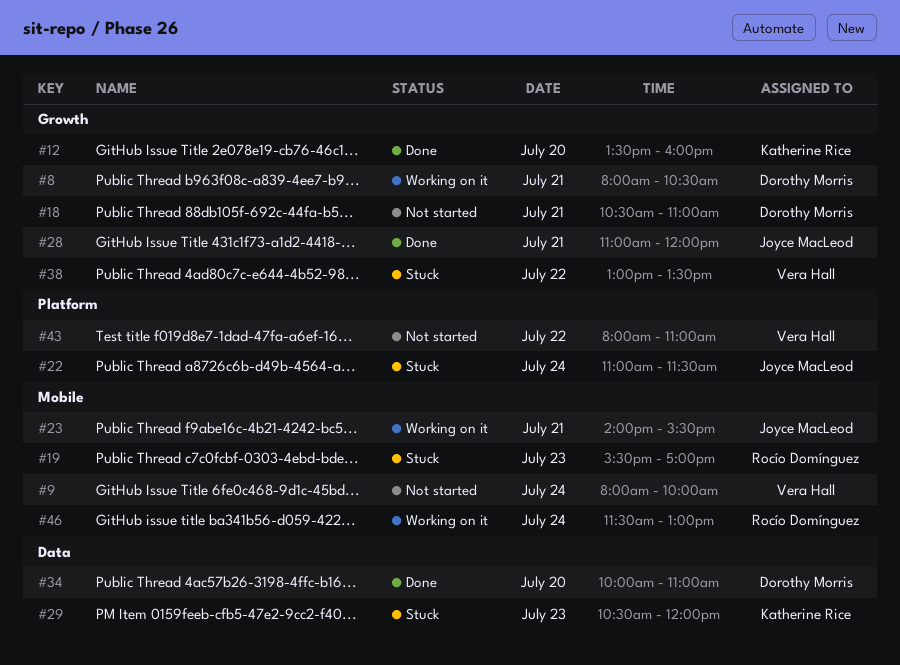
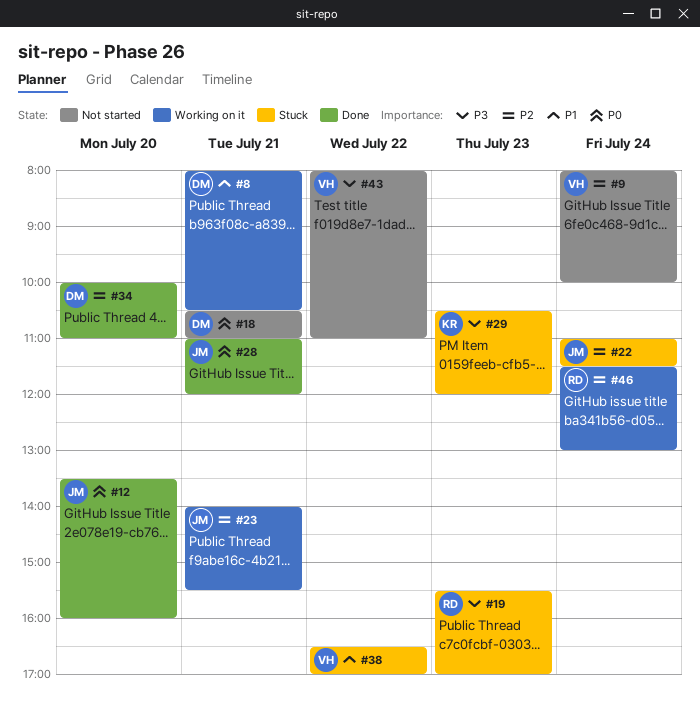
#12, owner: Katherine Rice -> Joyce MacLeod
#38, begins: 13:00 -> 16:30
#38, ends: 13:30 -> 17:00

